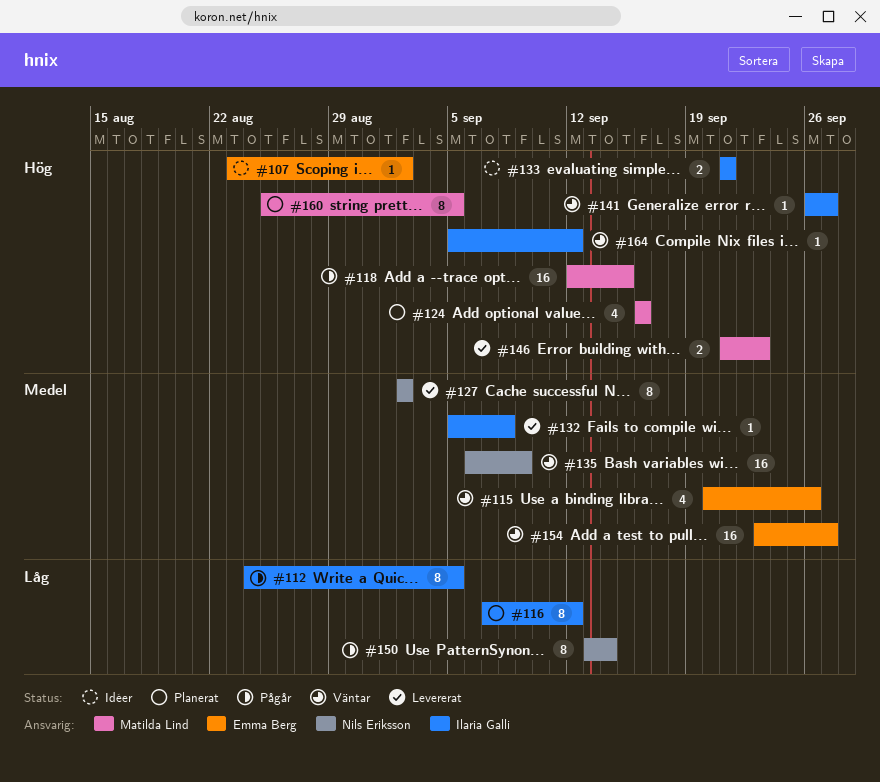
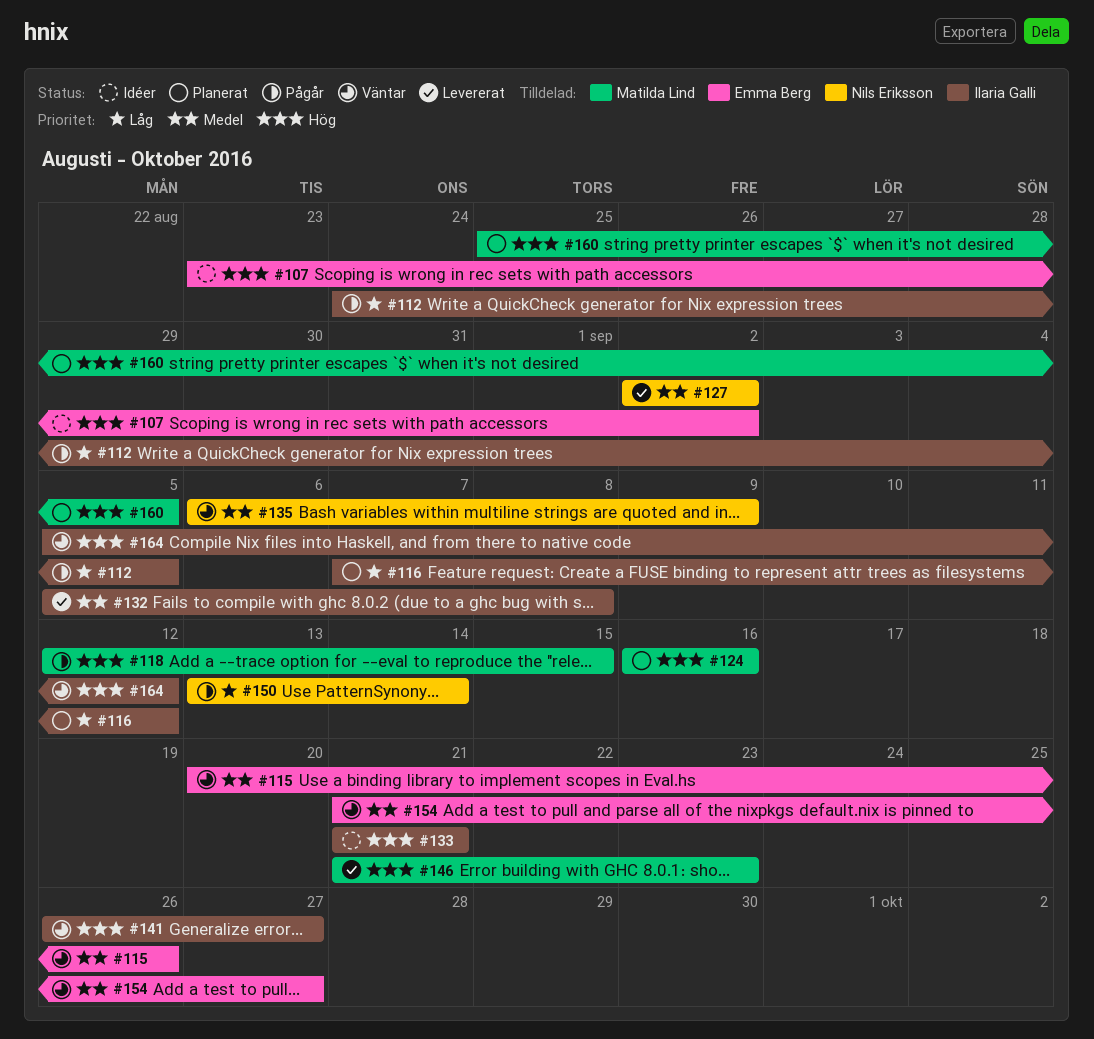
#154, start: Sep 23 -> Sep 21

